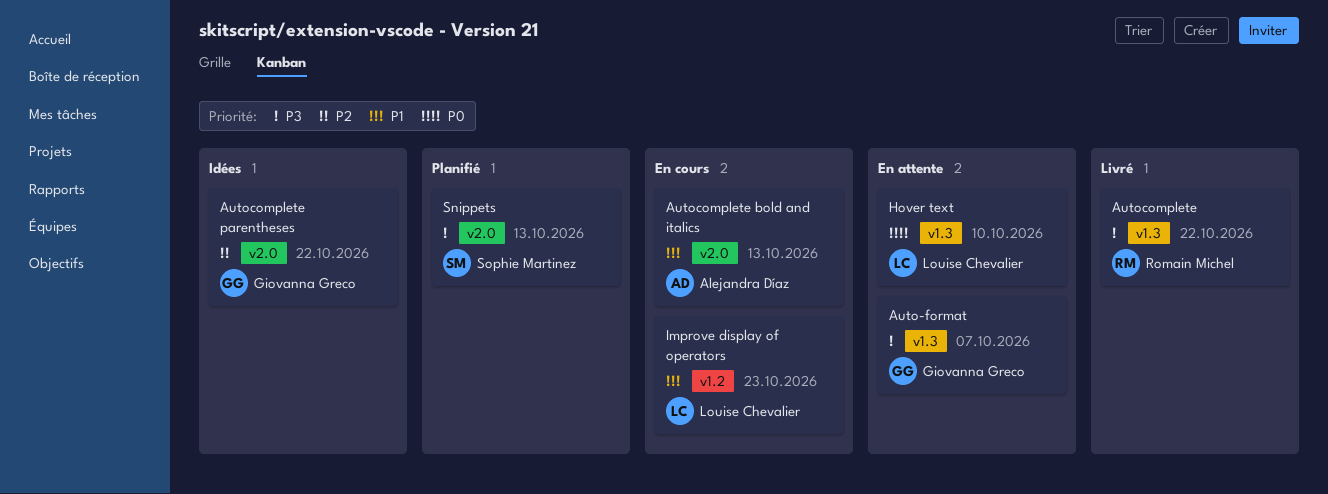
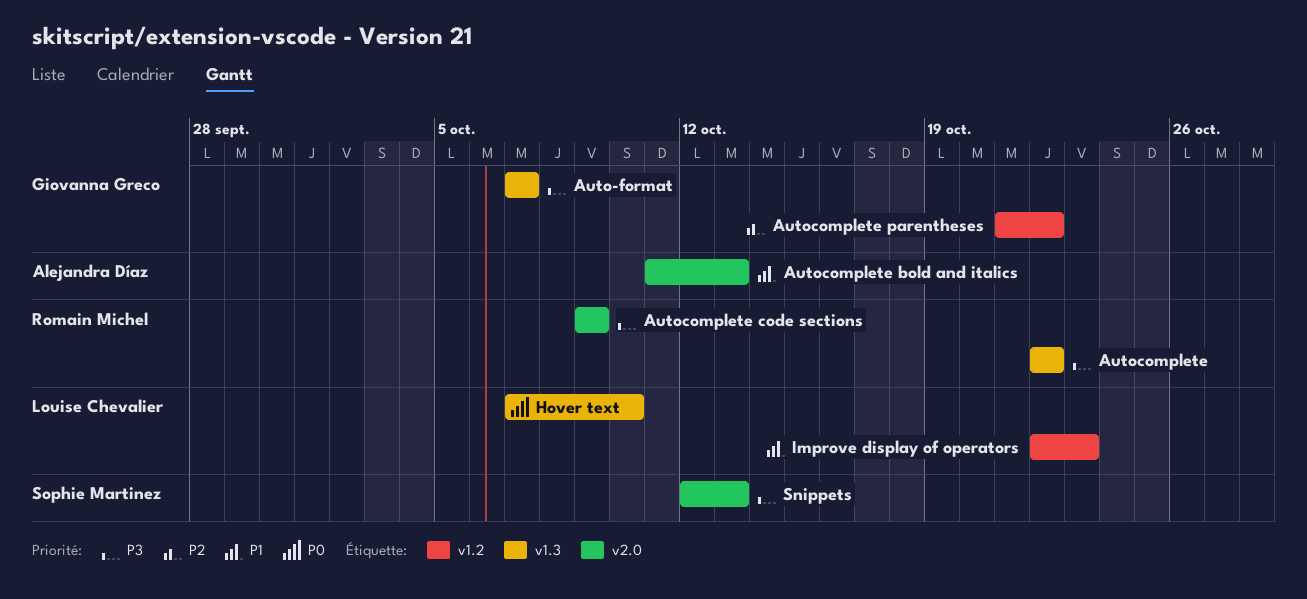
Autocomplete code sections: none -> present
Autocomplete parentheses, label: v2.0 -> v1.2

